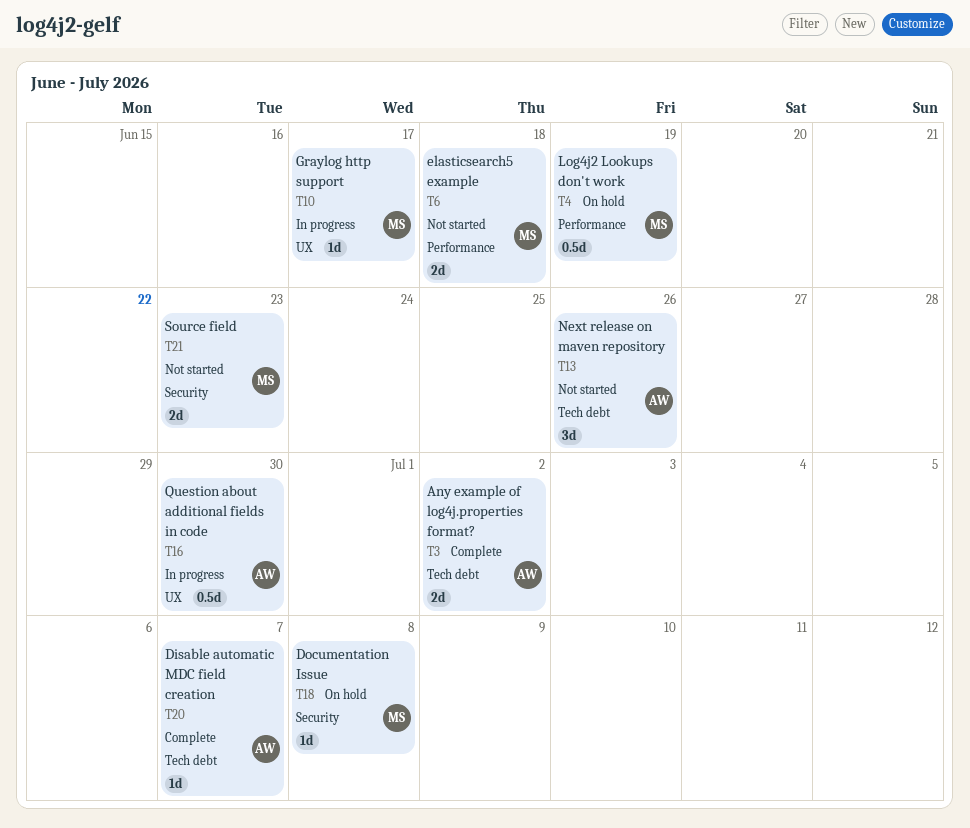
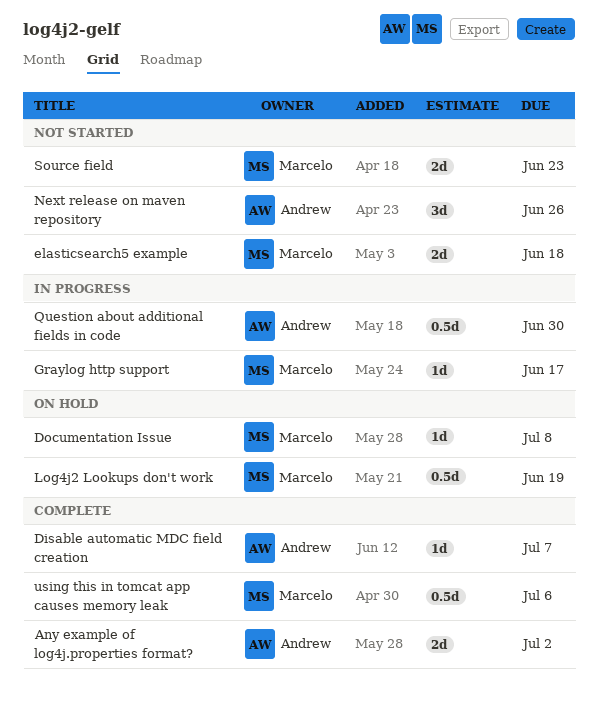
using this in tomcat app causes memory leak: none -> present

